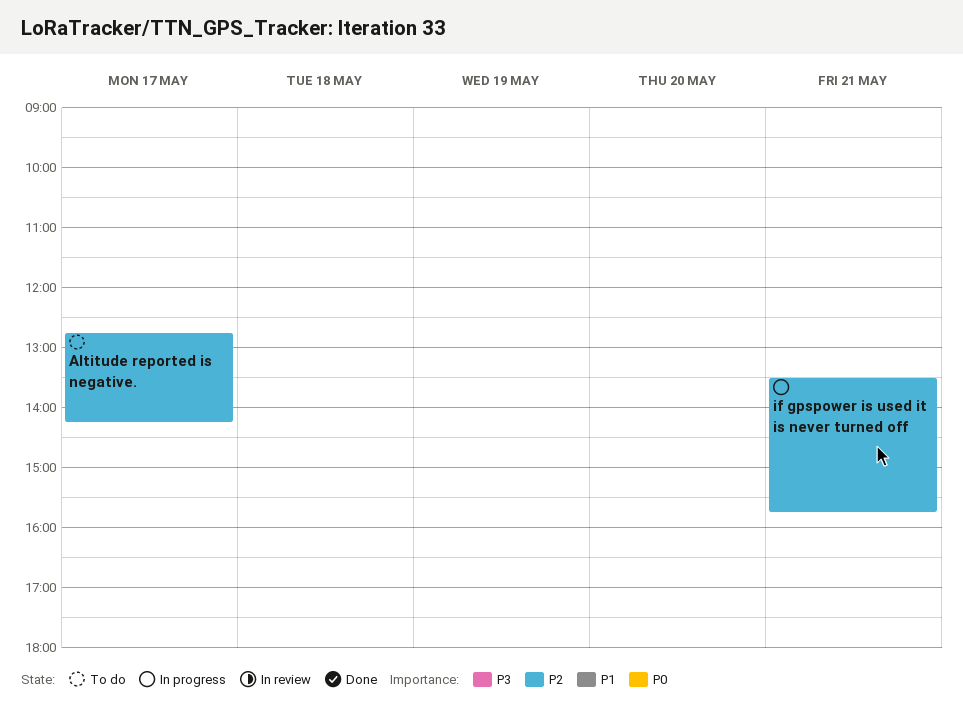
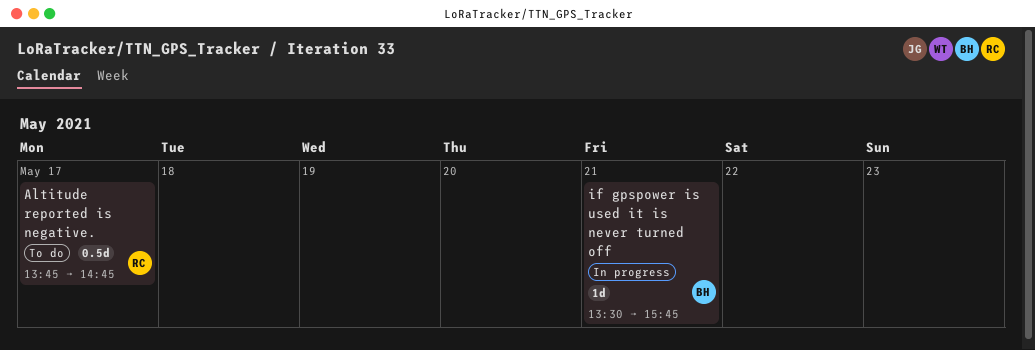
Altitude reported is negative., begins: 12:45 -> 13:45
Altitude reported is negative., ends: 14:15 -> 14:45

